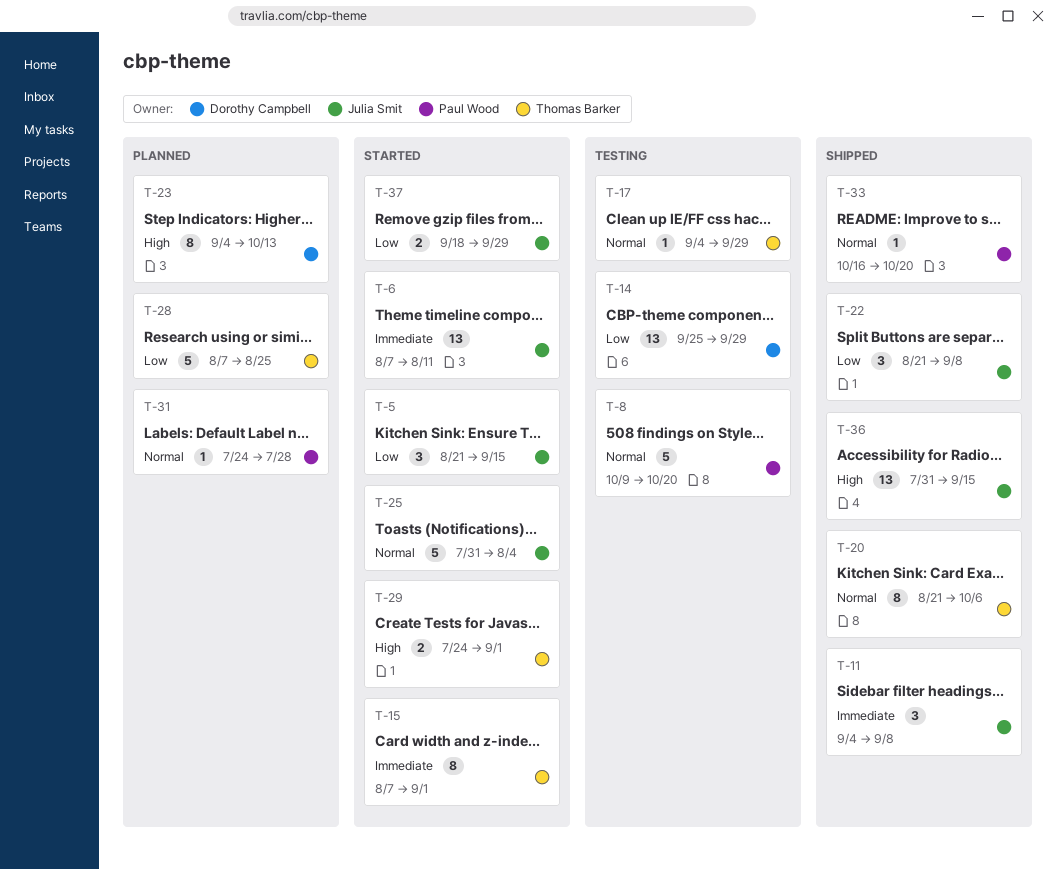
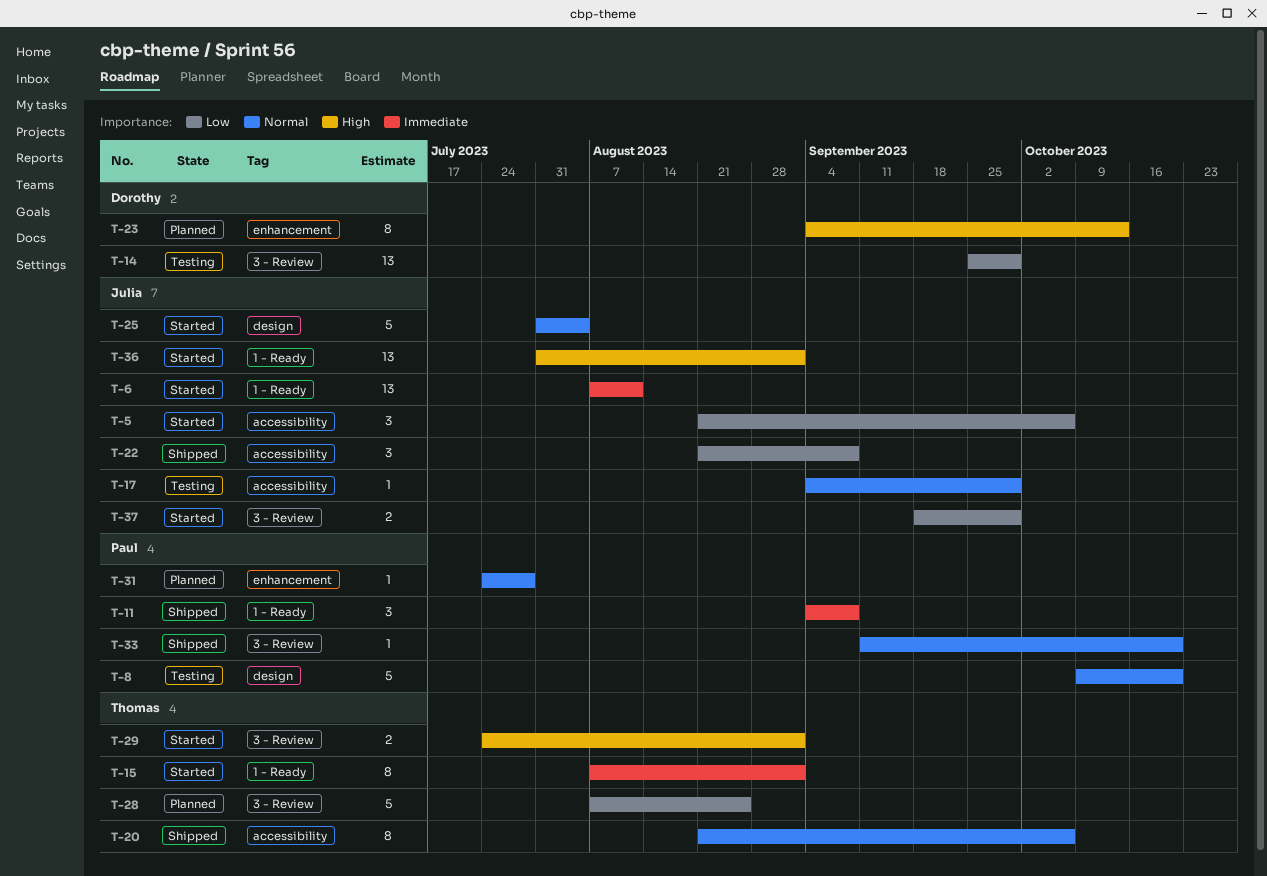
T-5, due: Sep 15 -> Oct 6
T-11, owner: Julia Smit -> Paul Wood
T-17, owner: Thomas Barker -> Julia Smit
T-33, start: Oct 16 -> Sep 11
T-36, status: Shipped -> Started
T-36, due: Sep 15 -> Sep 1

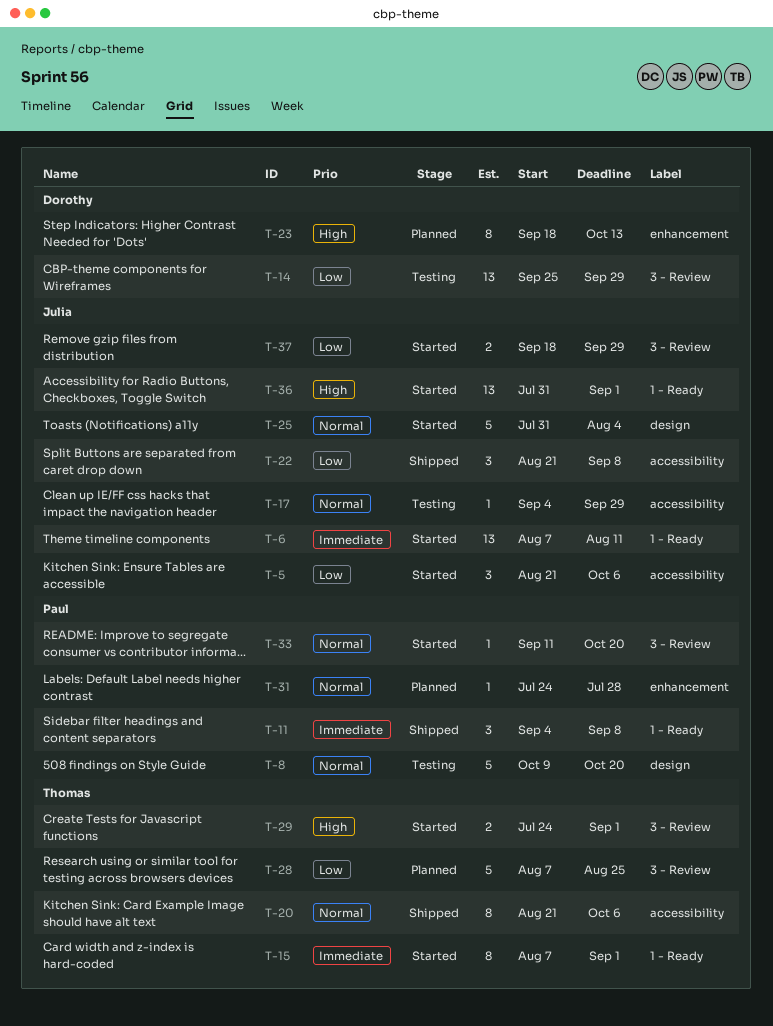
T-23, start: Sep 4 -> Sep 18
T-33, status: Shipped -> Started

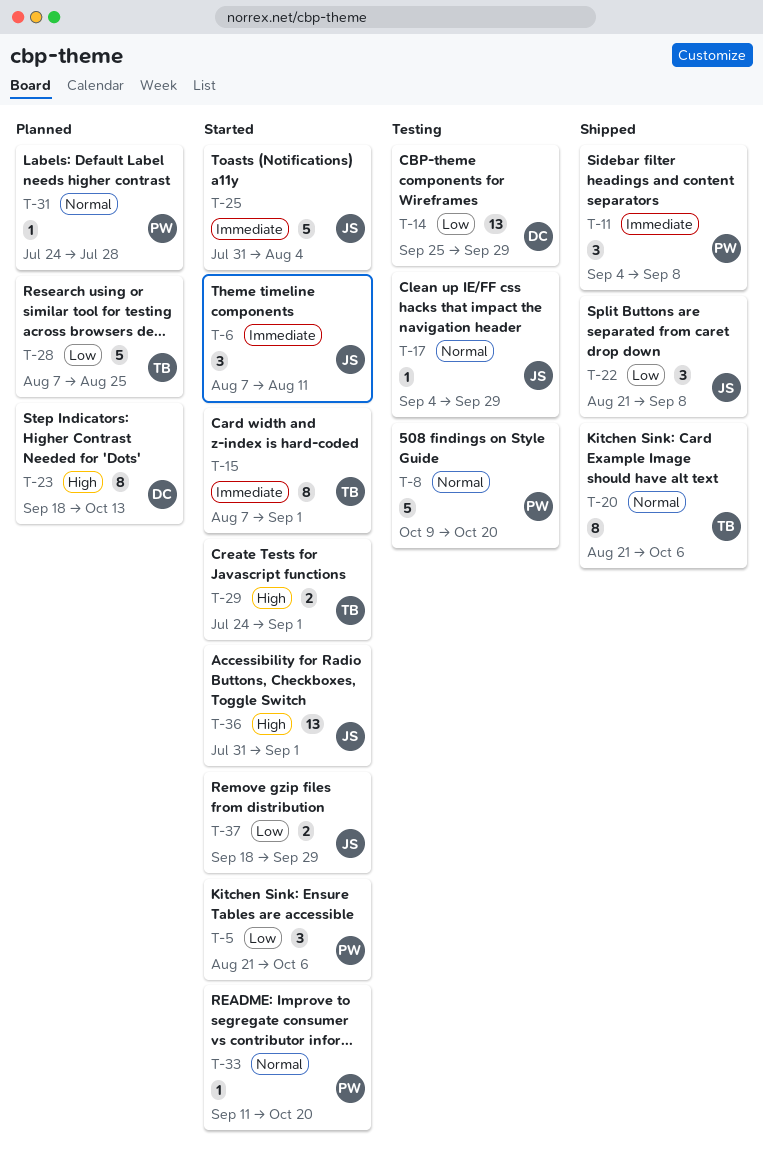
T-5, owner: Julia -> Paul
T-6, estimate: 13 -> 3
T-25, priority: Normal -> Immediate

